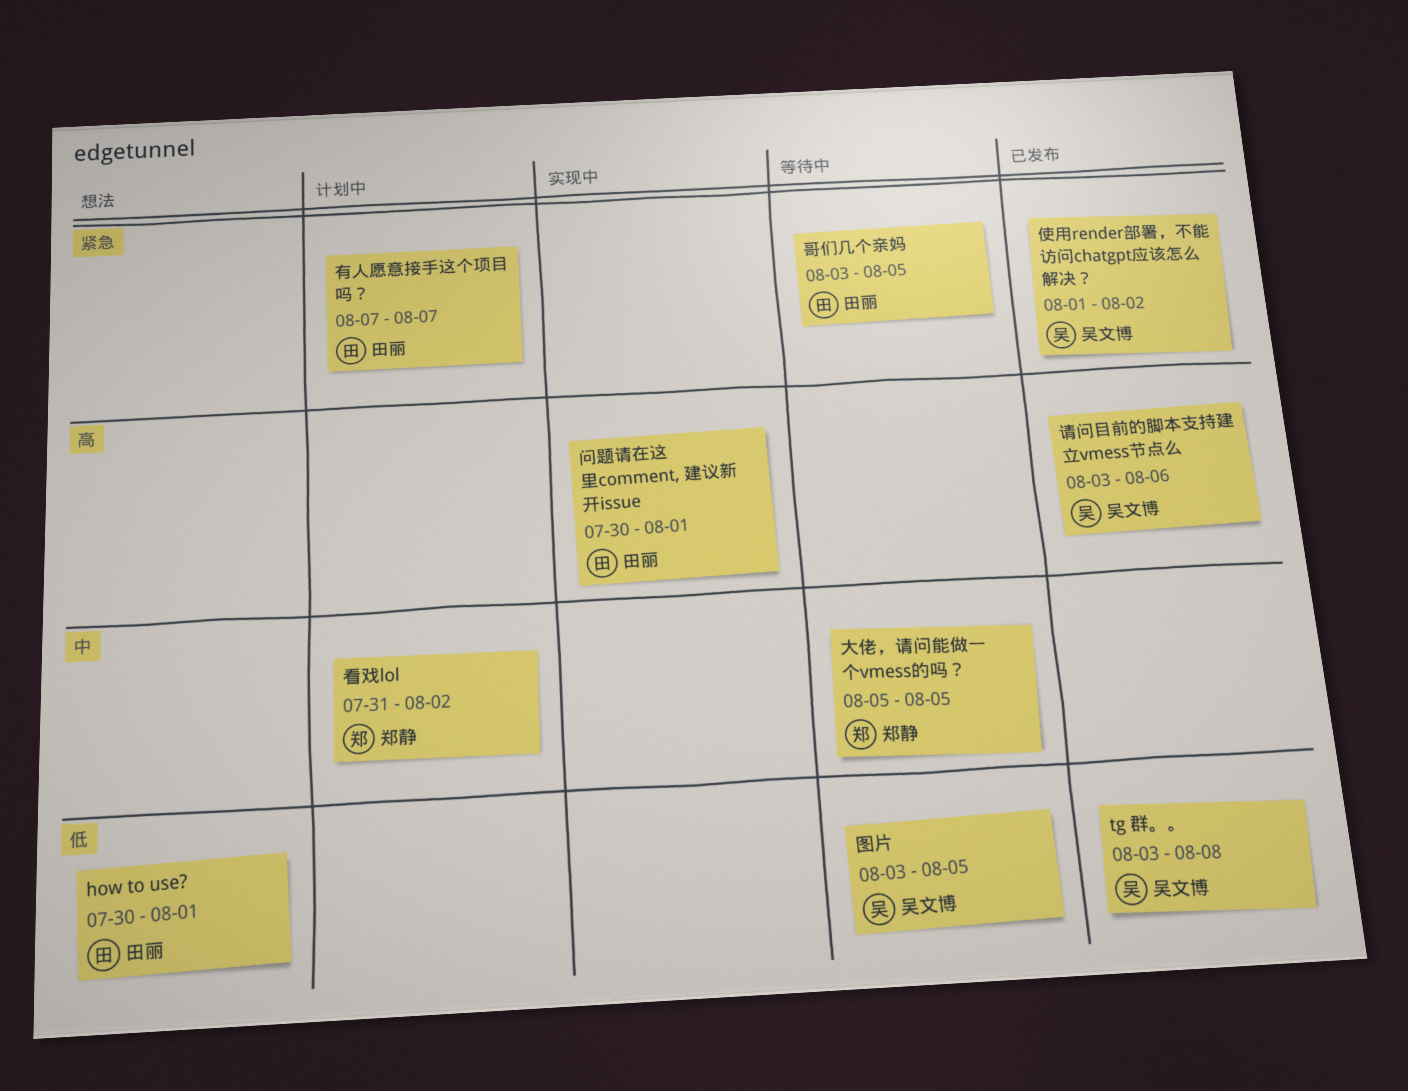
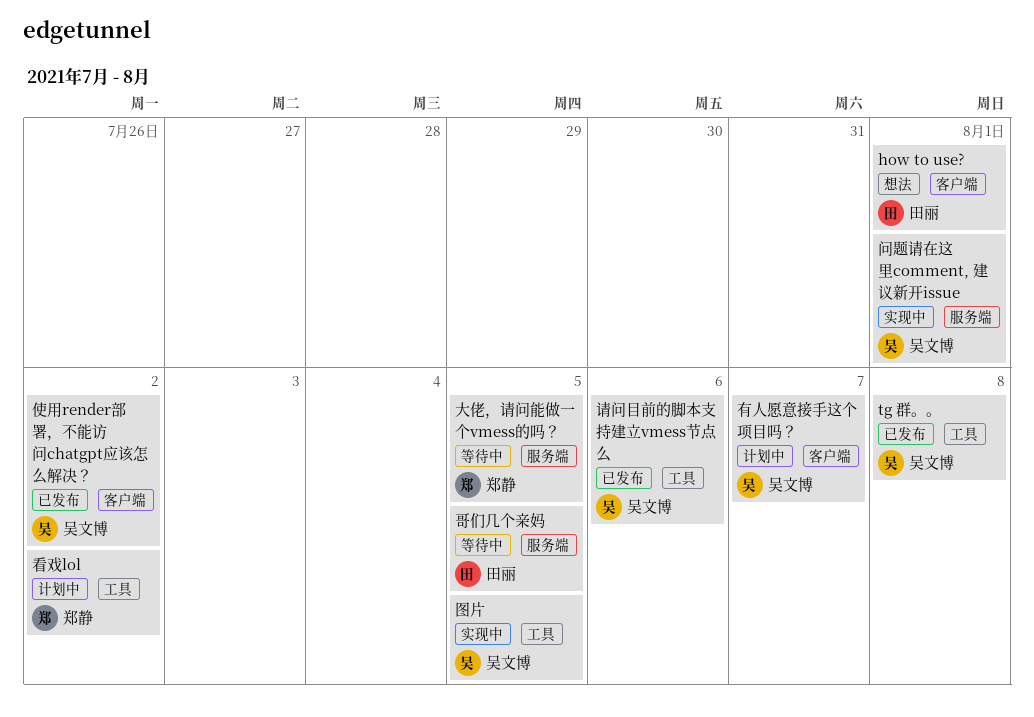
图片, status: 等待中 -> 实现中
有人愿意接手这个项目吗？, owner: 田丽 -> 吴文博
问题请在这里comment, 建议新开issue, owner: 田丽 -> 吴文博

